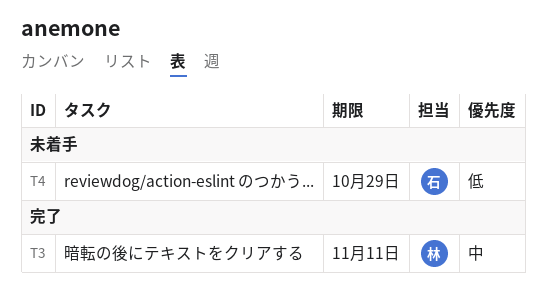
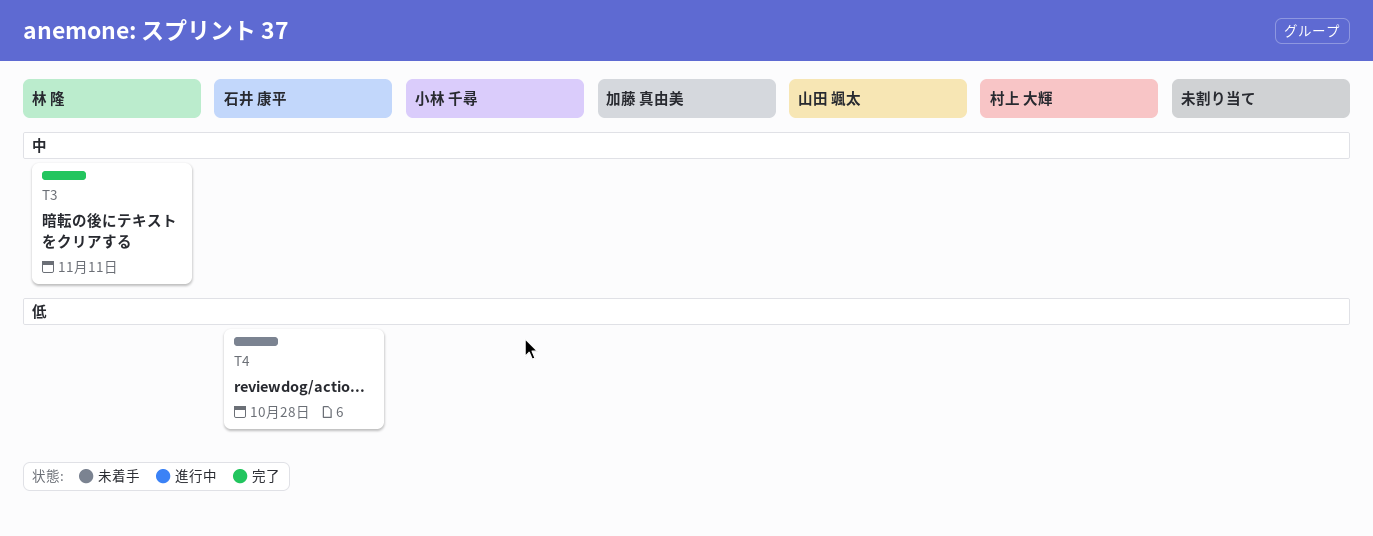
T4, due: Oct 29 -> Oct 28

